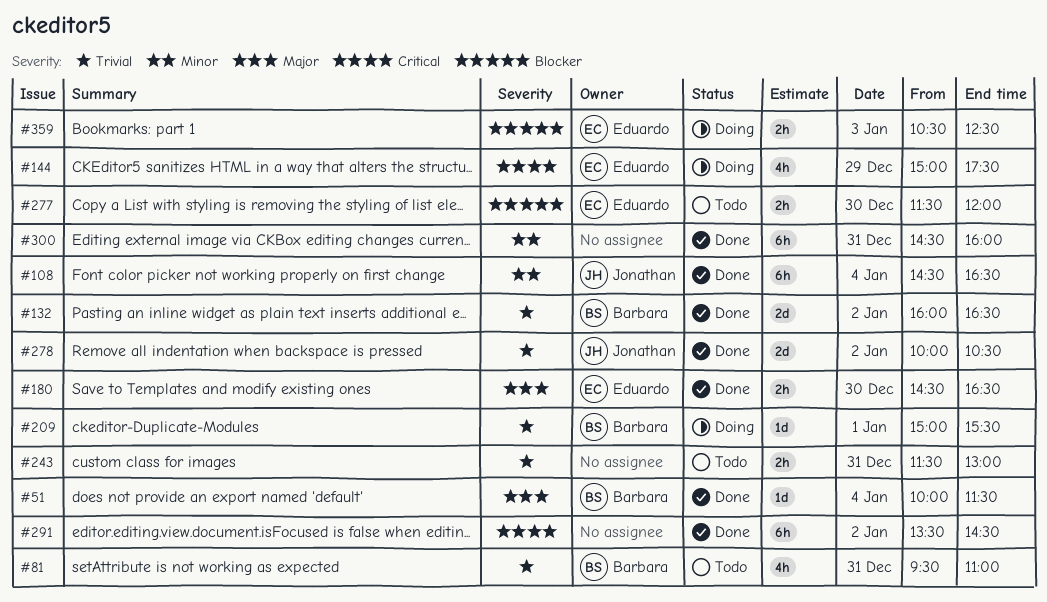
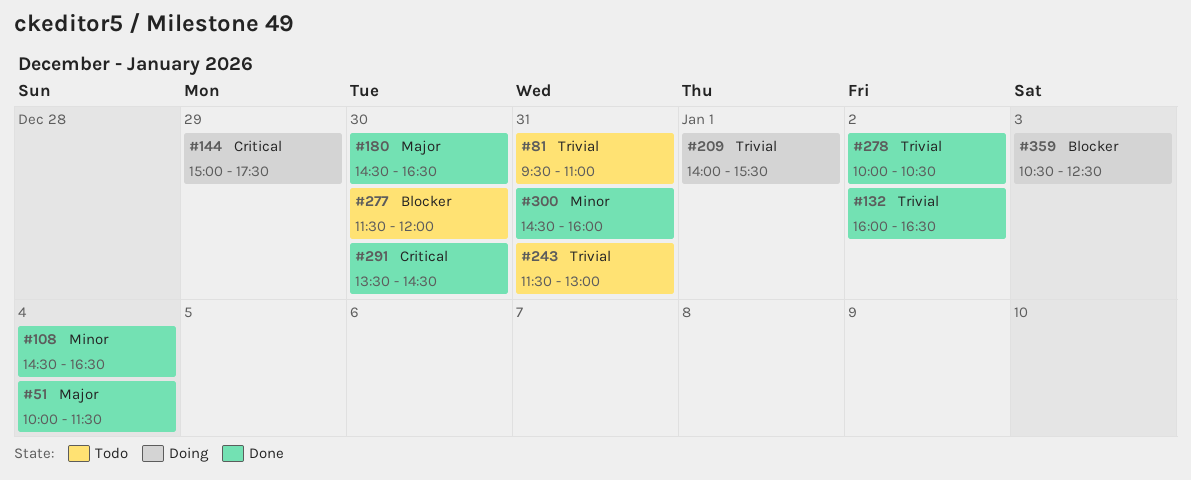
#209, begins: 15:00 -> 14:00
#291, day: Jan 2 -> Dec 30

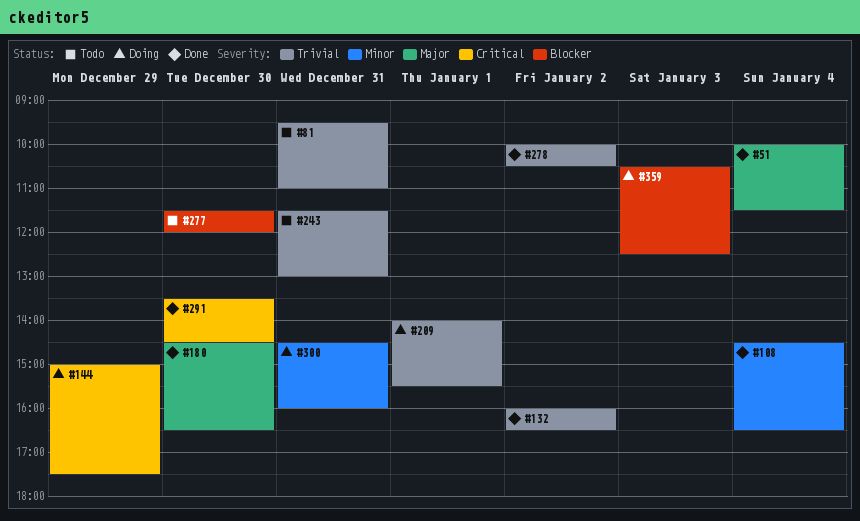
#300, status: Done -> Doing

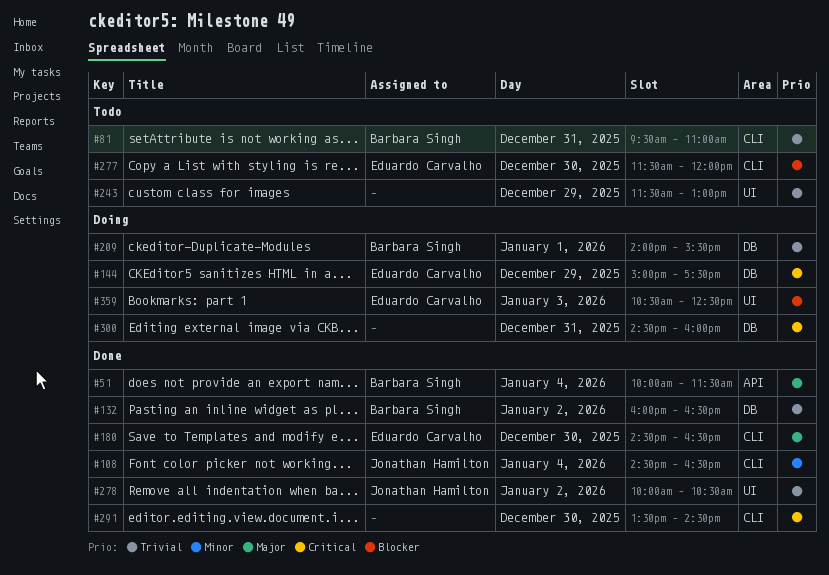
#243, day: Dec 31 -> Dec 29
#300, priority: Minor -> Critical

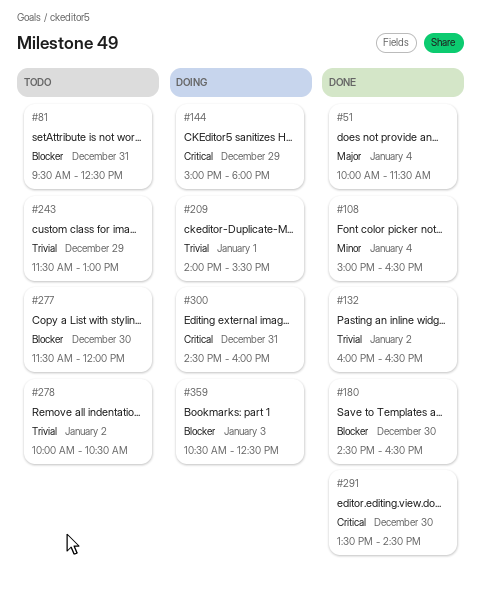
#81, priority: Trivial -> Blocker
#81, ends: 11:00 -> 12:30
#108, begins: 14:30 -> 15:00
#144, ends: 17:30 -> 18:00
#180, priority: Major -> Blocker
#278, status: Done -> Todo

